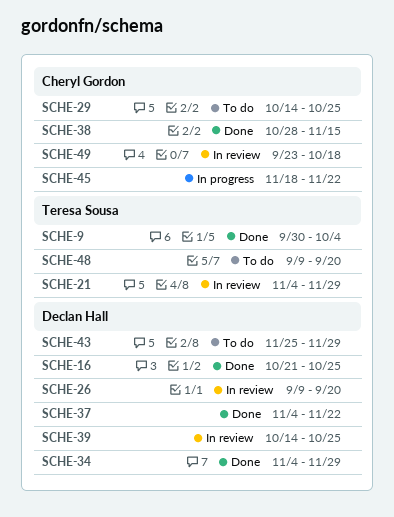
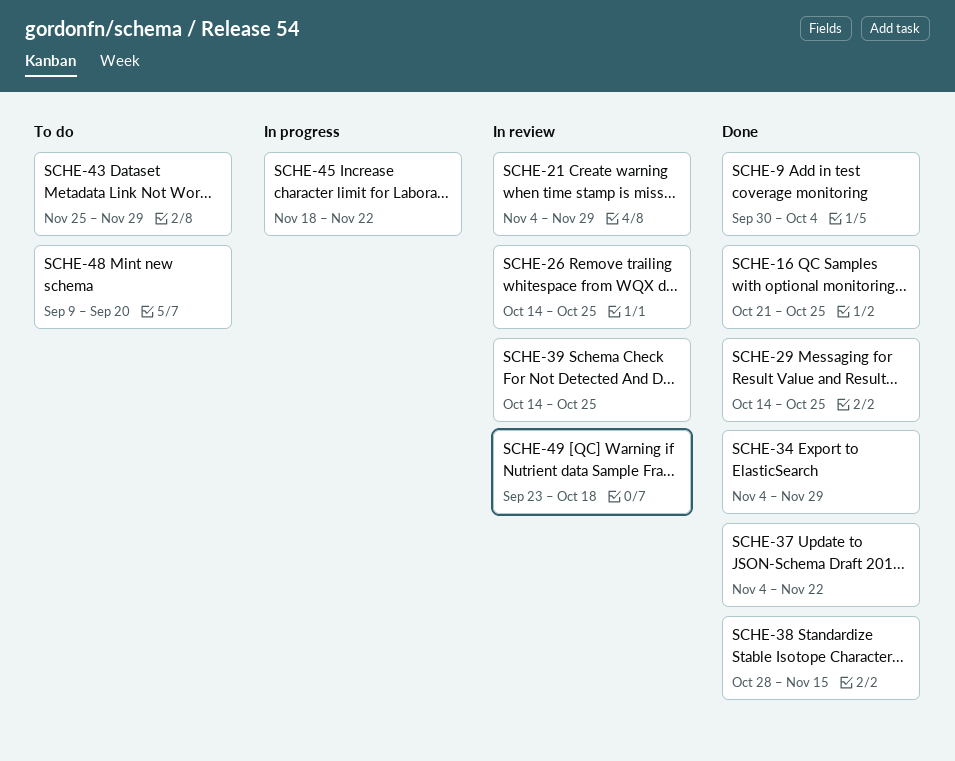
SCHE-26, start: Sep 9 -> Oct 14
SCHE-26, due: Sep 20 -> Oct 25
SCHE-29, status: To do -> Done

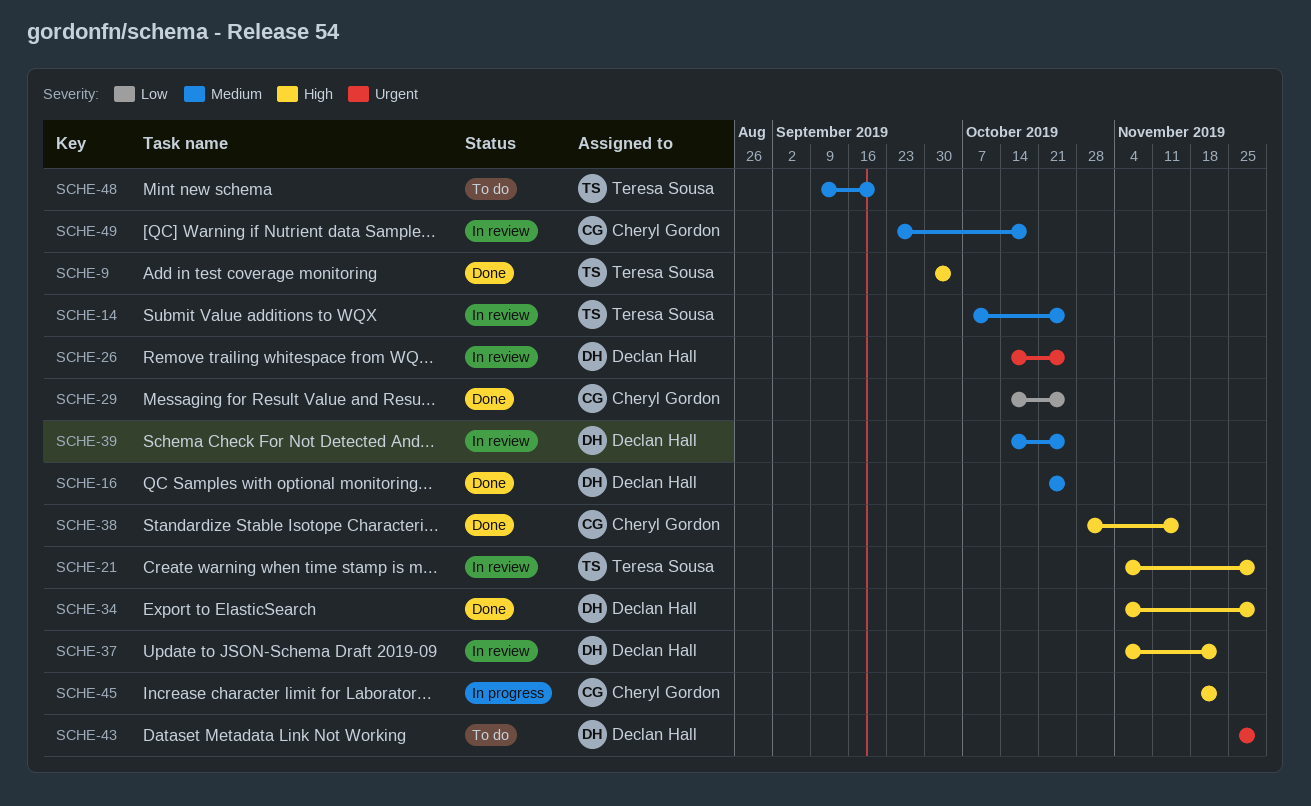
SCHE-14: none -> present
SCHE-37, status: Done -> In review

